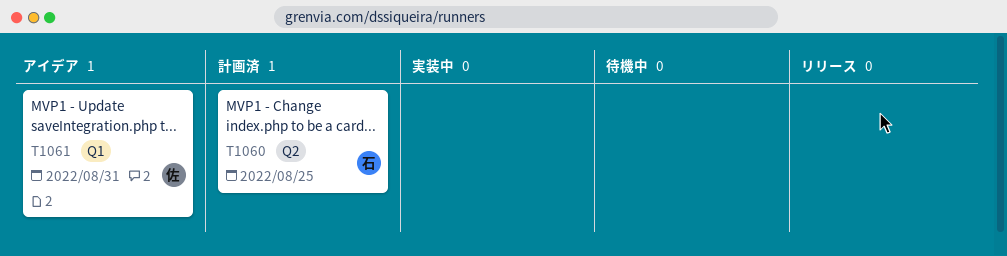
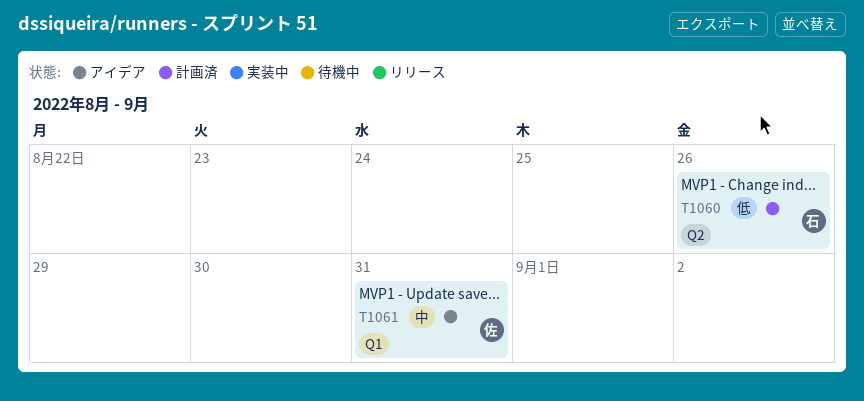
T1060, due: Aug 25 -> Aug 26

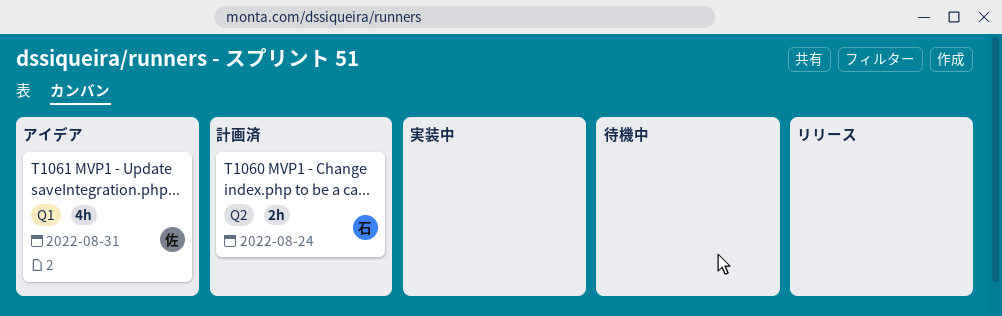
T1060, due: Aug 26 -> Aug 24

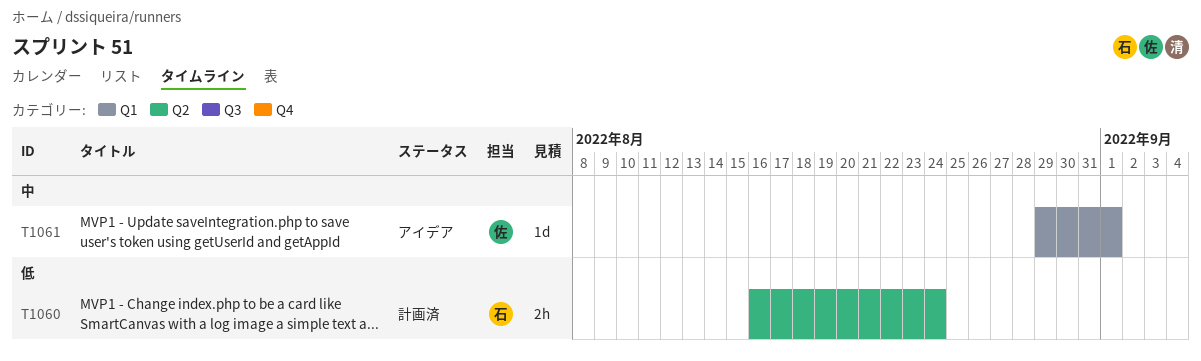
T1061, estimate: 4h -> 1d
T1061, due: Aug 31 -> Sep 1

